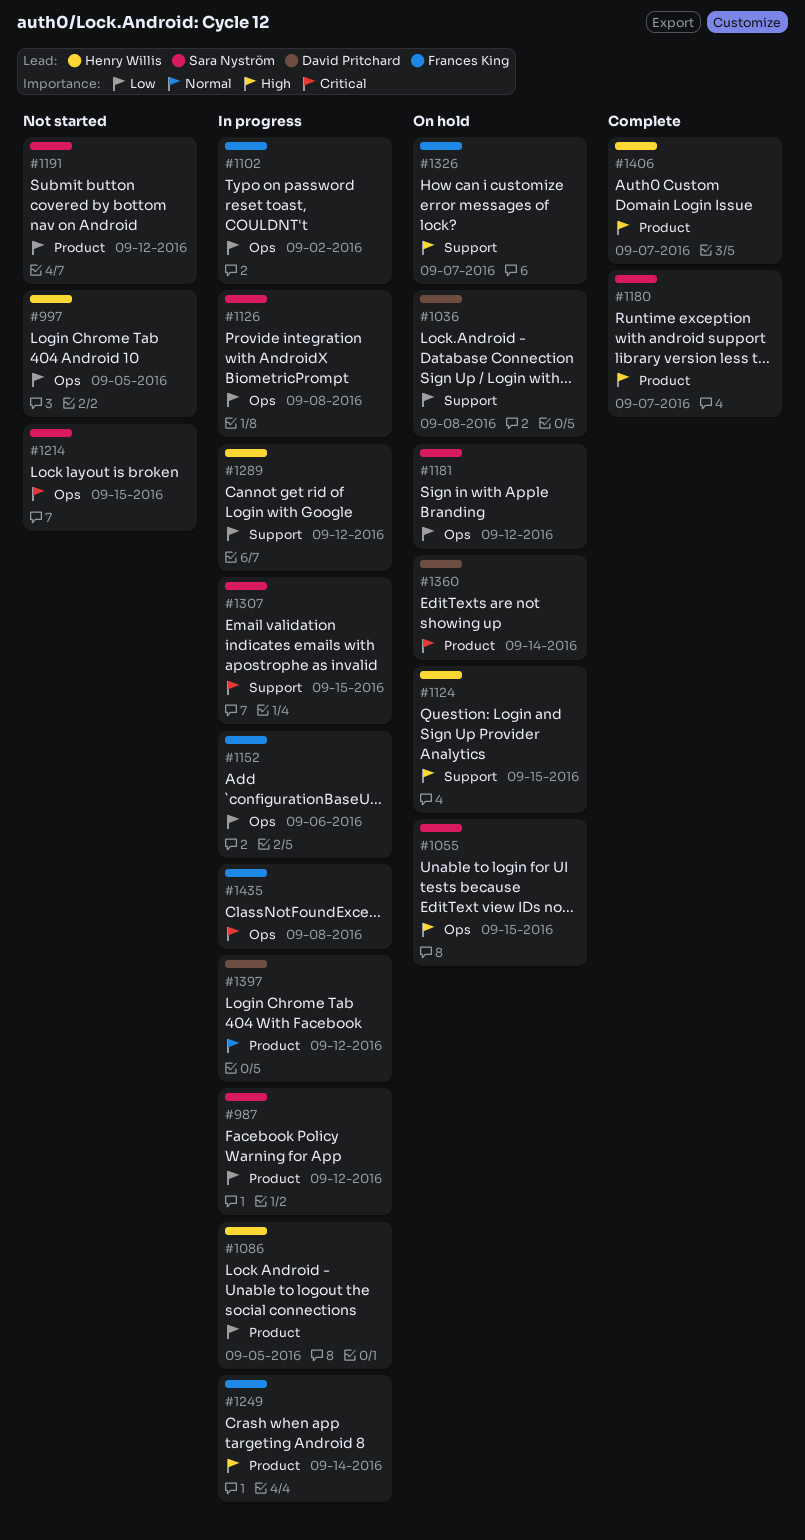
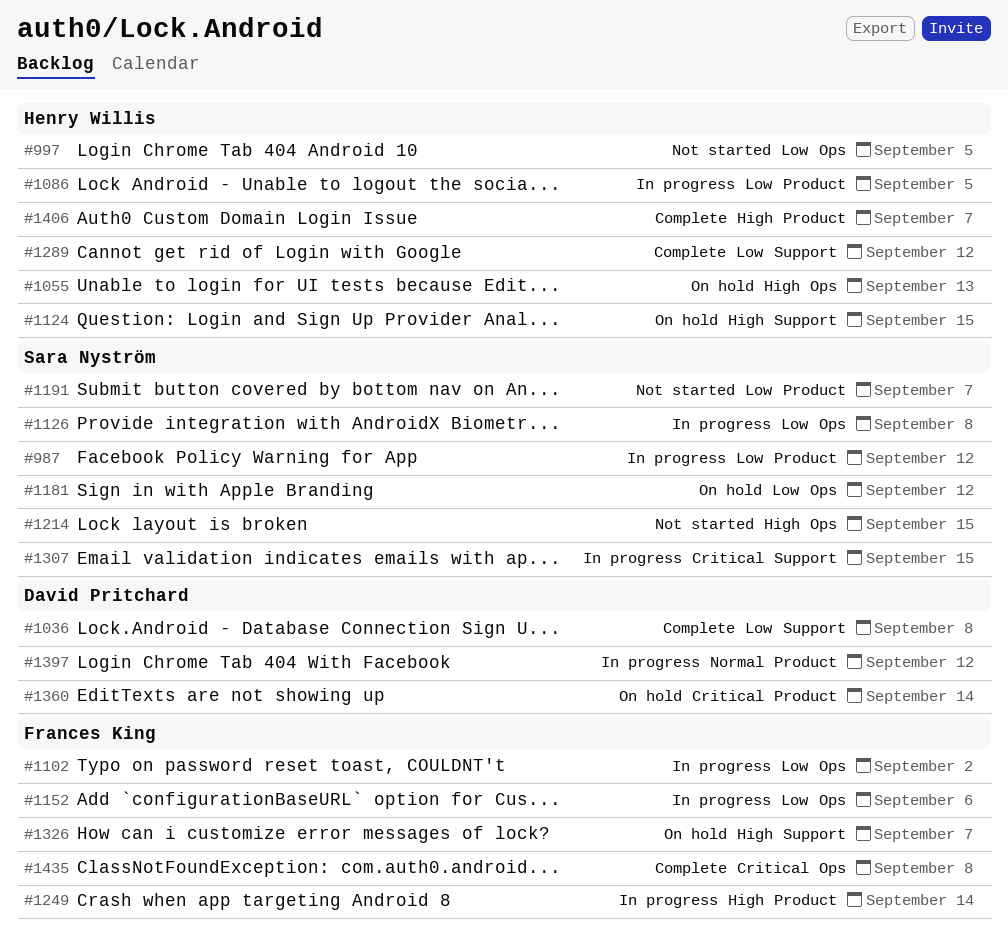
#1036, status: On hold -> Complete
#1055, owner: Sara Nyström -> Henry Willis
#1055, due: Sep 15 -> Sep 13
#1180: present -> none
#1191, due: Sep 12 -> Sep 7
#1214, priority: Critical -> High
#1289, status: In progress -> Complete
#1435, status: In progress -> Complete

